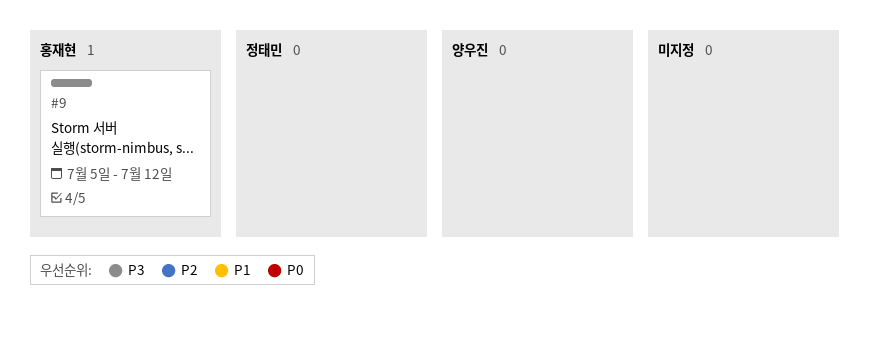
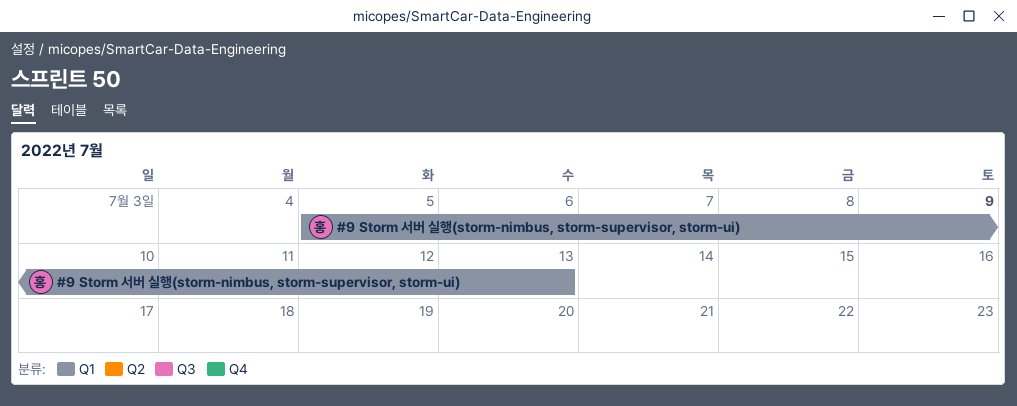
#9, due: Jul 12 -> Jul 13

